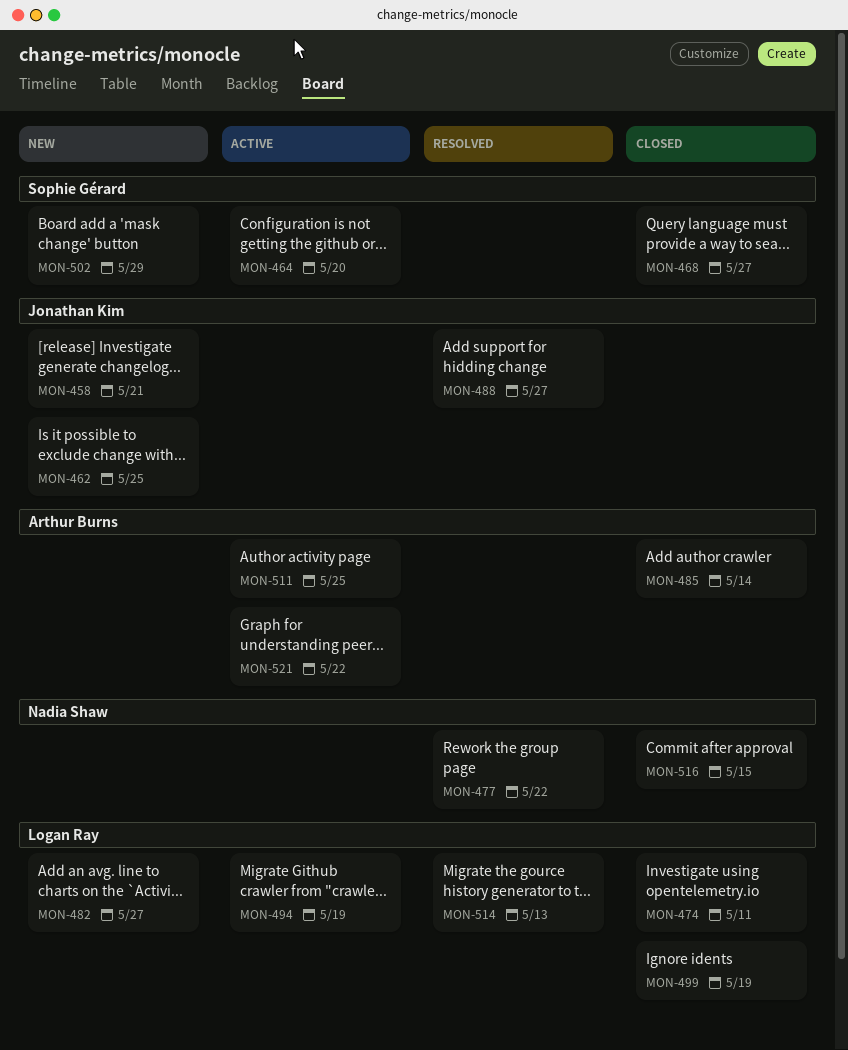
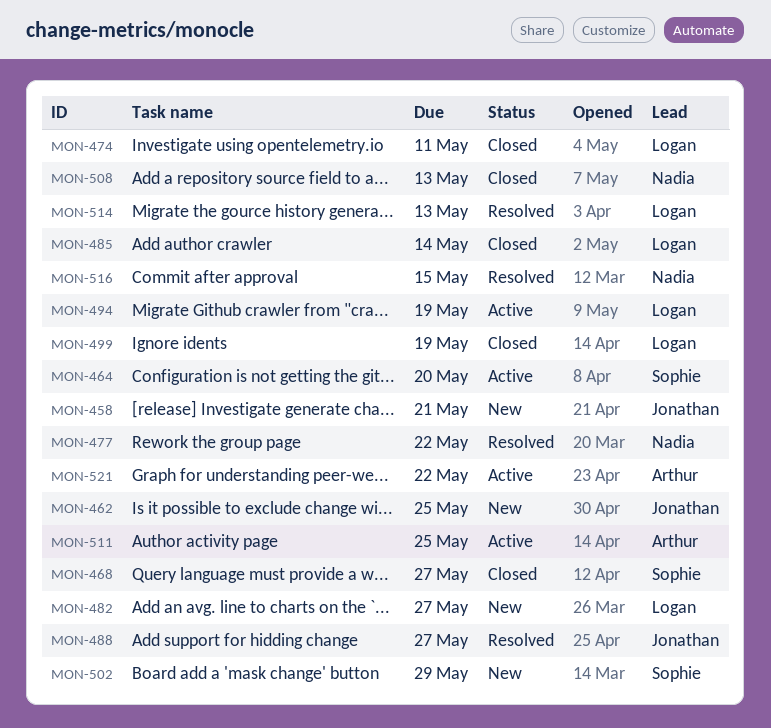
MON-485, owner: Arthur Burns -> Logan Ray
MON-508: none -> present
MON-516, status: Closed -> Resolved

